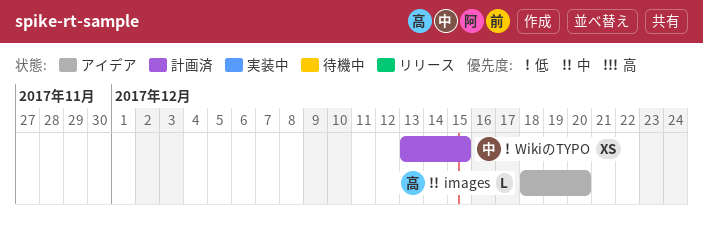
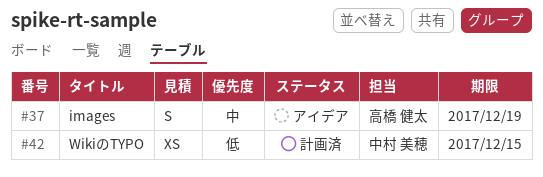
images, estimate: L -> S
images, due: Dec 20 -> Dec 19

